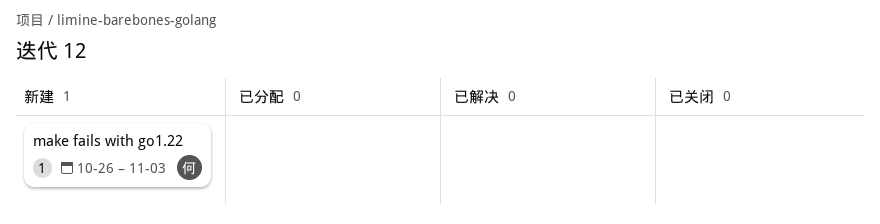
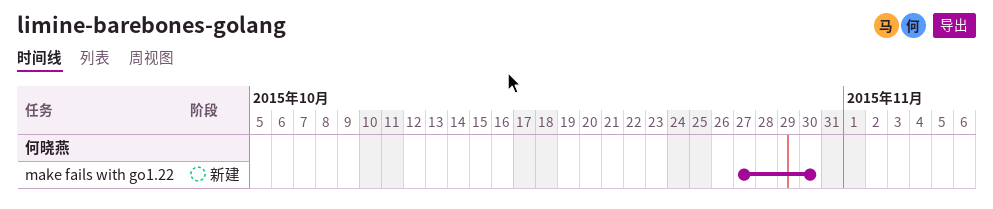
make fails with go1.22, start: Oct 26 -> Oct 27
make fails with go1.22, due: Nov 3 -> Oct 30

